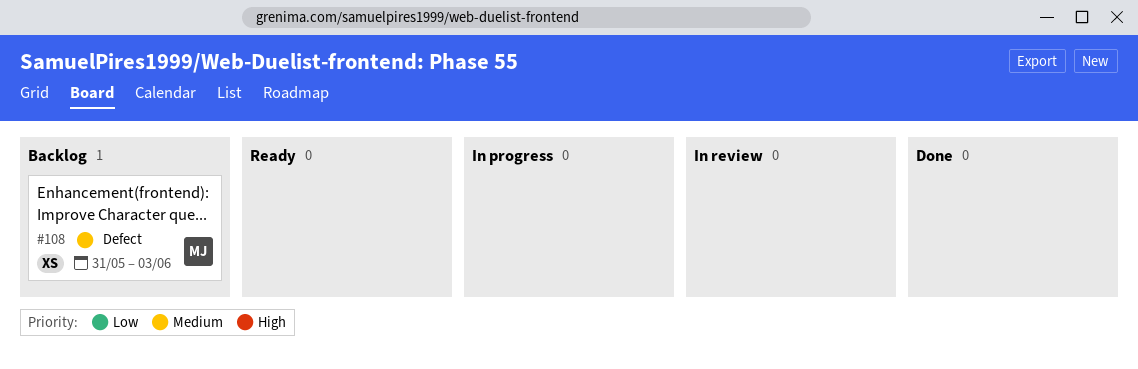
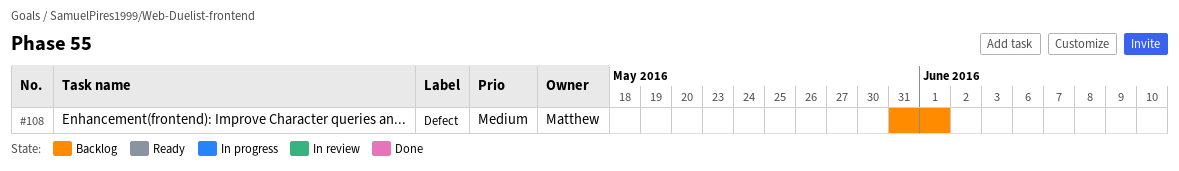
#108, due: Jun 3 -> Jun 1

